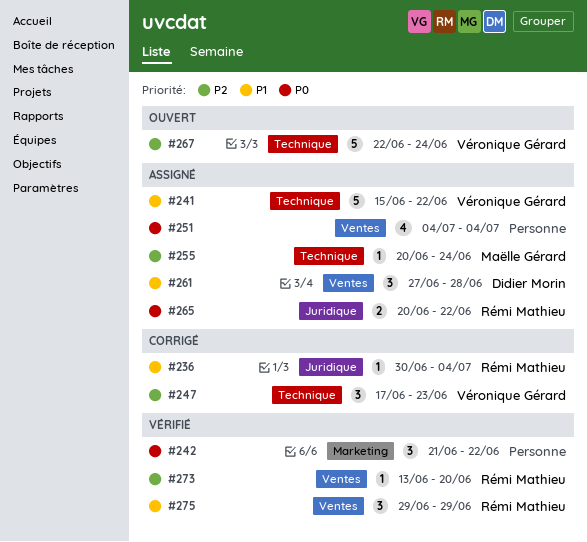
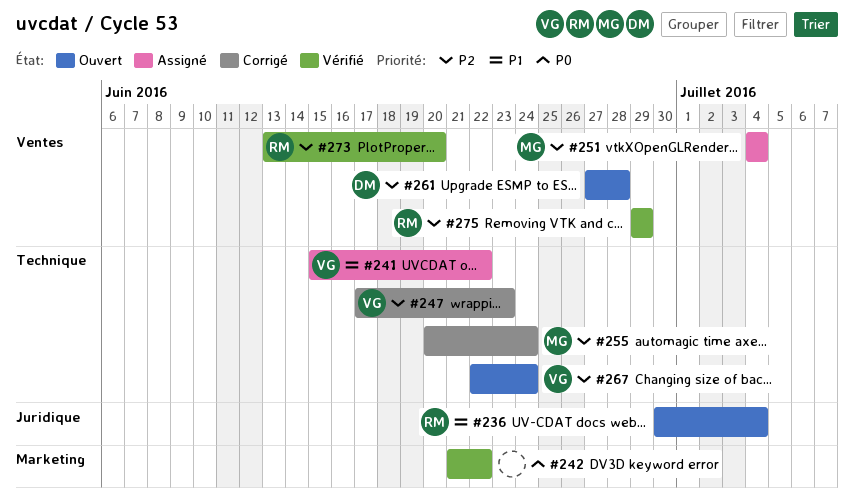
#236, status: Corrigé -> Ouvert
#251, owner: none -> Maëlle Gérard
#251, priority: P0 -> P2
#255, status: Assigné -> Corrigé
#261, status: Assigné -> Ouvert
#261, priority: P1 -> P2
#265: present -> none
#275, priority: P1 -> P2

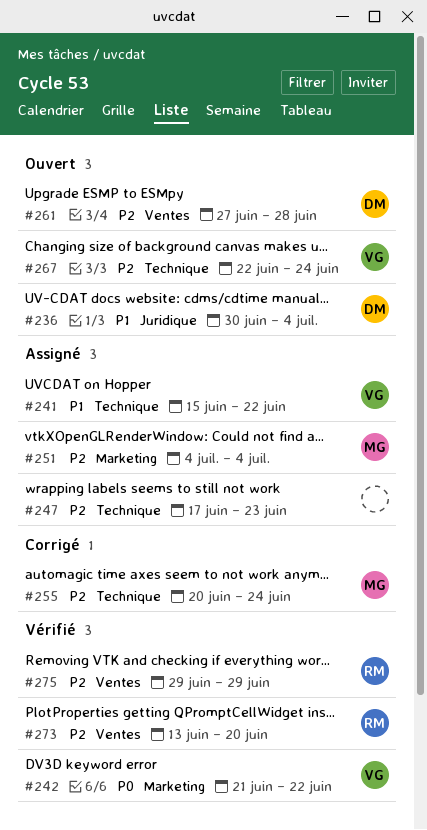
#236, owner: RM -> DM
#242, owner: none -> VG
#247, status: Corrigé -> Assigné
#247, owner: VG -> none
#251, label: Ventes -> Marketing

